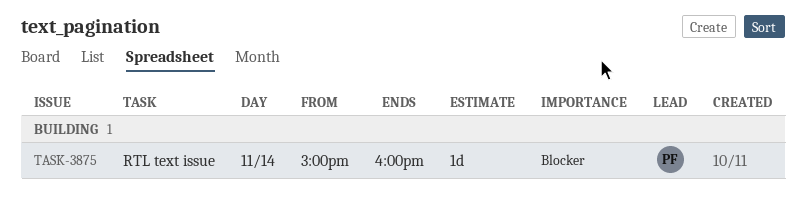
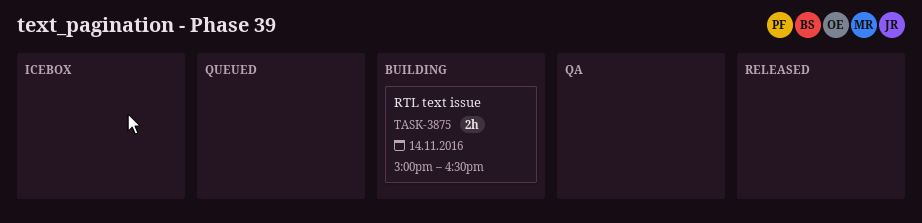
TASK-3875, estimate: 1d -> 2h
TASK-3875, ends: 16:00 -> 16:30

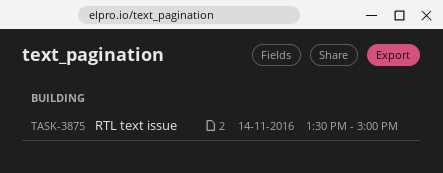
TASK-3875, begins: 15:00 -> 13:30
TASK-3875, ends: 16:30 -> 15:00

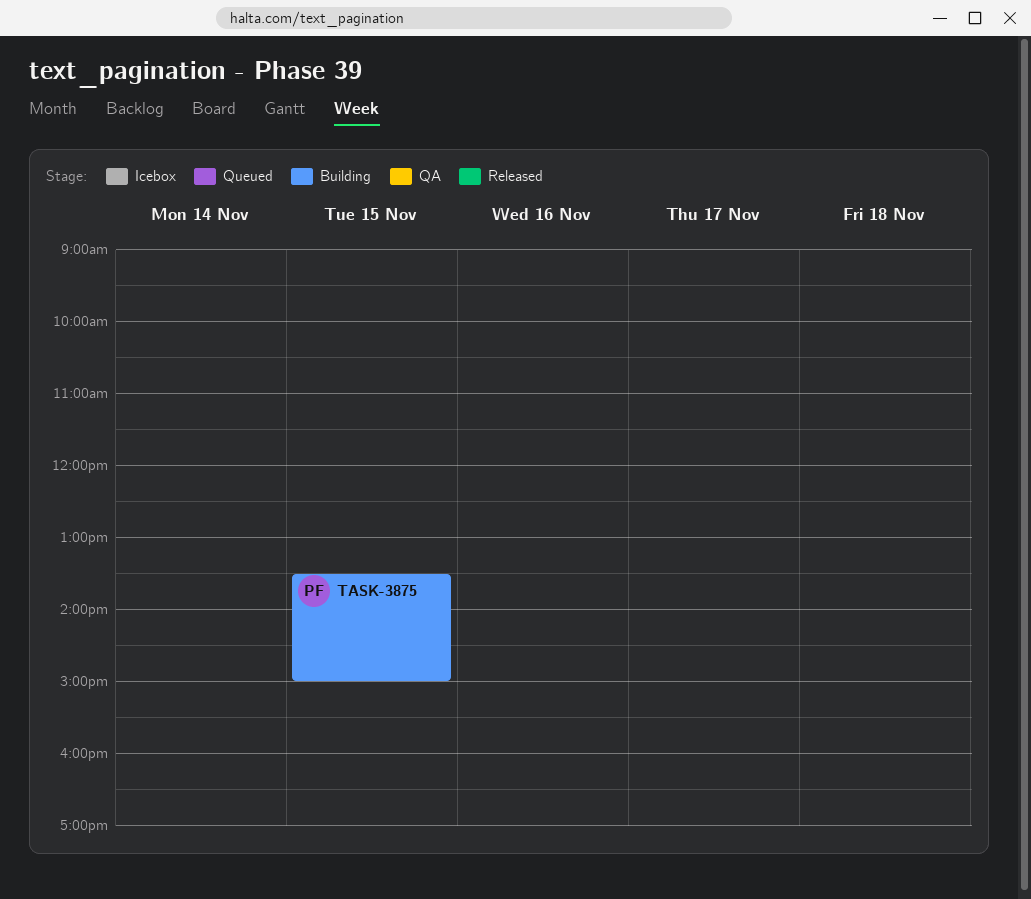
TASK-3875, day: Nov 14 -> Nov 15

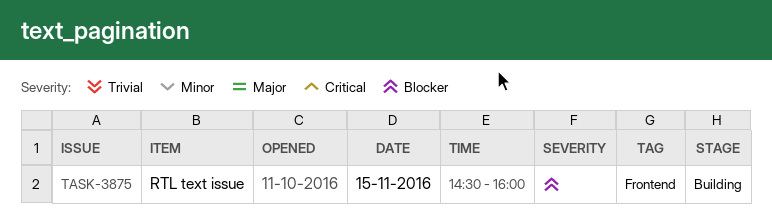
TASK-3875, begins: 13:30 -> 14:30
TASK-3875, ends: 15:00 -> 16:00

